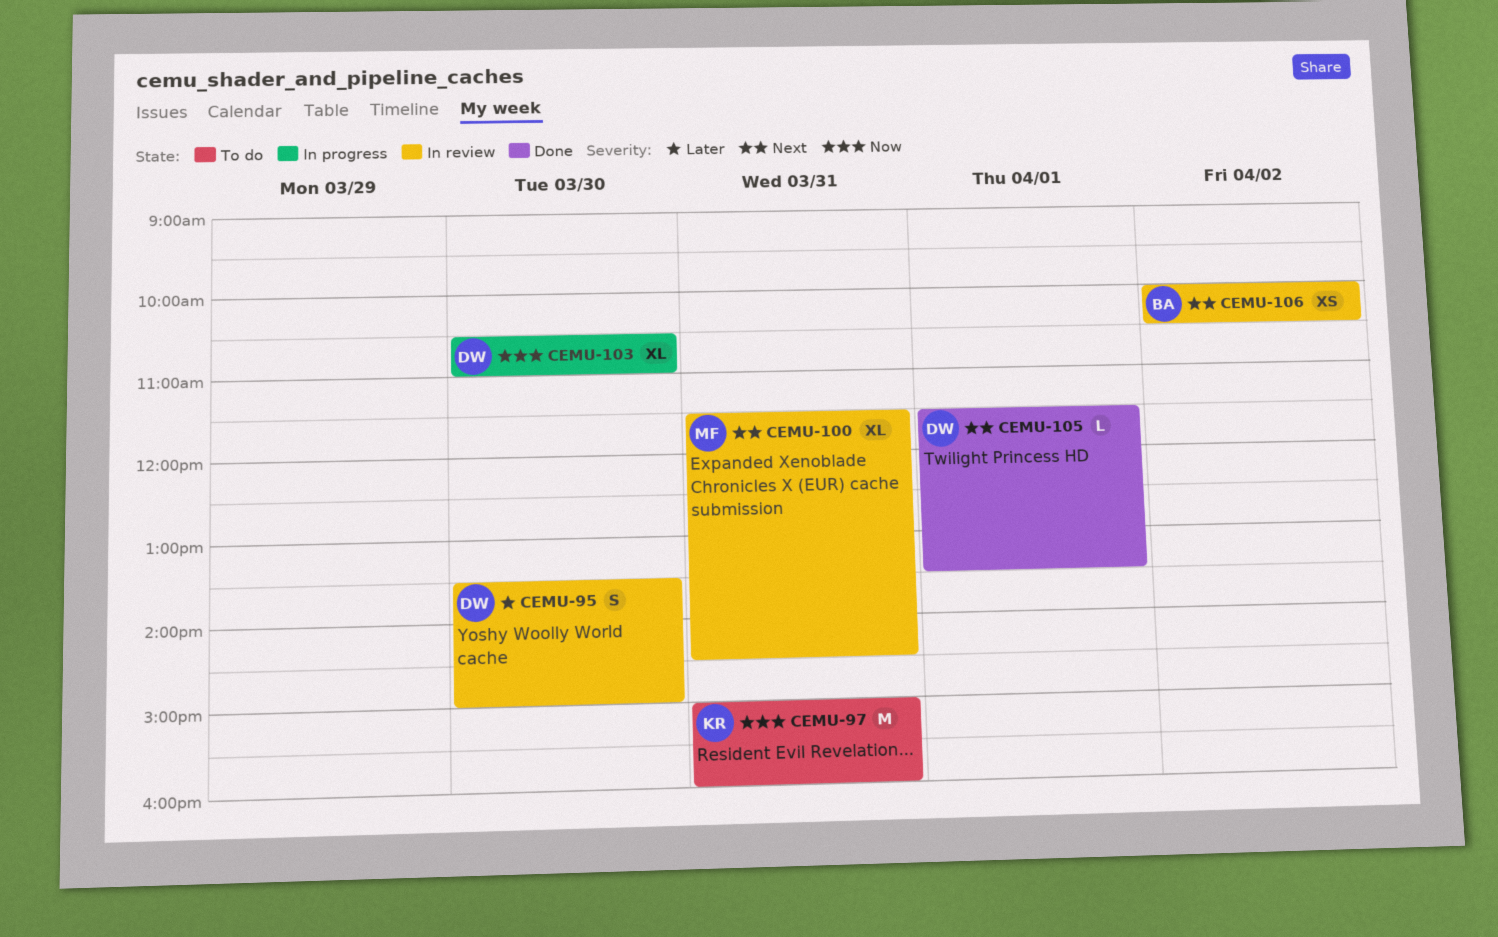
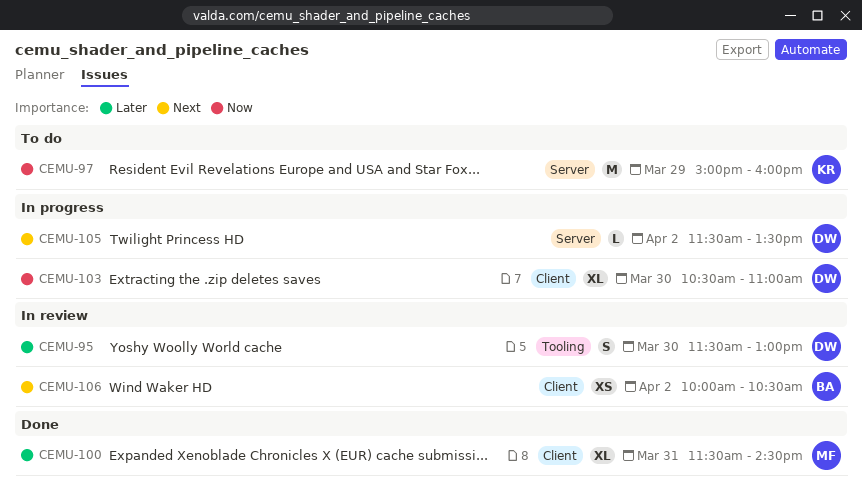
CEMU-95, begins: 13:30 -> 11:30
CEMU-95, ends: 15:00 -> 13:00
CEMU-97, day: Mar 31 -> Mar 29
CEMU-100, status: In review -> Done
CEMU-100, priority: Next -> Later
CEMU-105, status: Done -> In progress
CEMU-105, day: Apr 1 -> Apr 2

